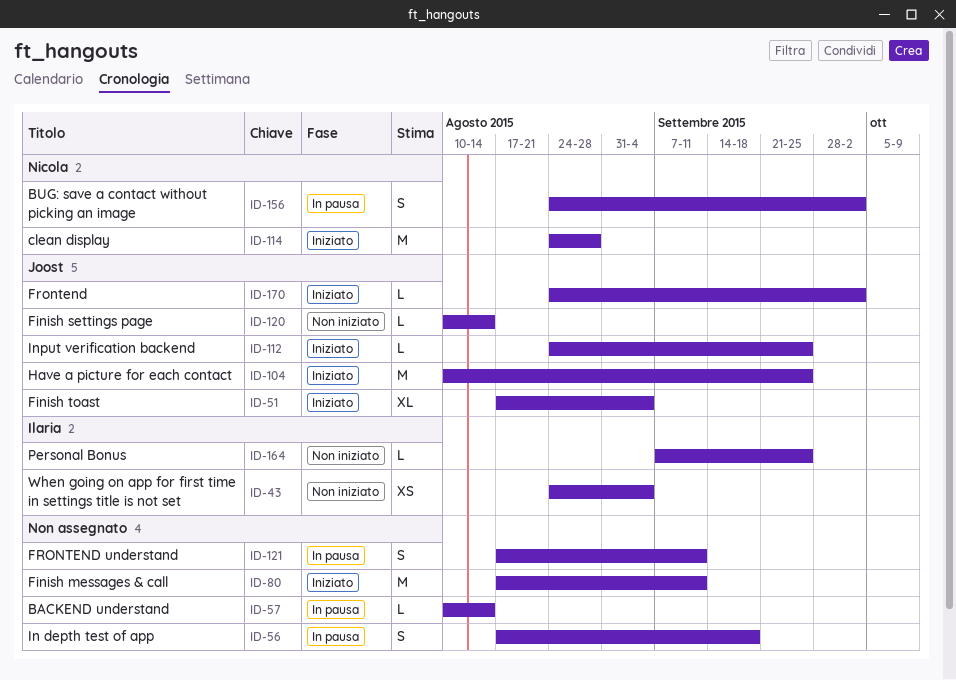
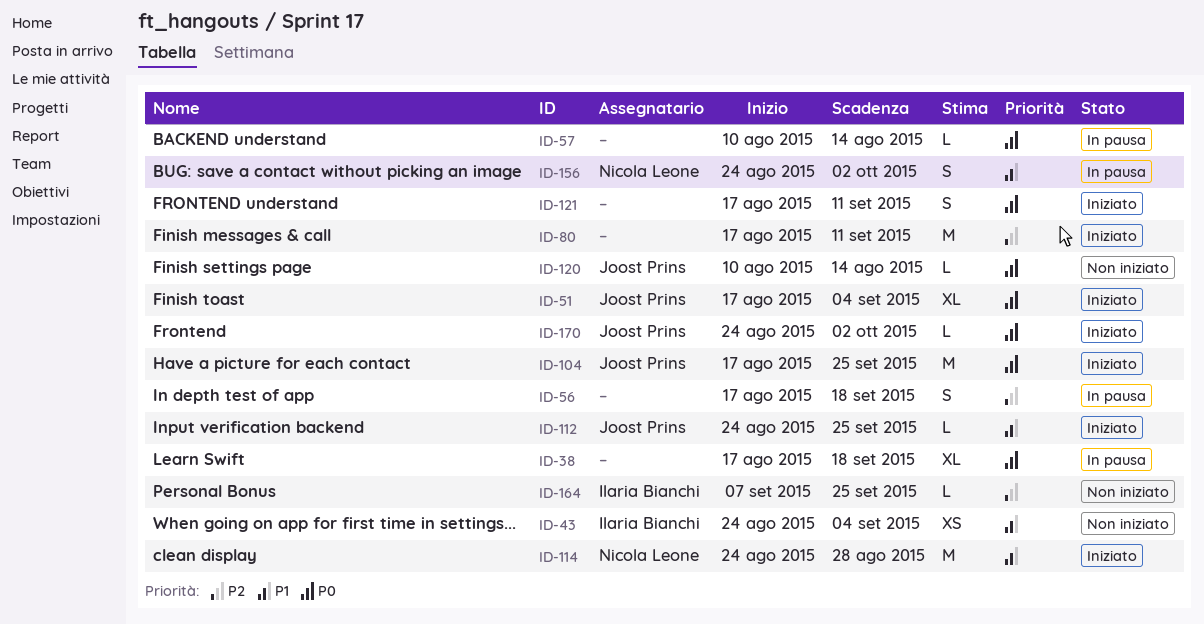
ID-38: none -> present
ID-104, start: Aug 10 -> Aug 17
ID-121, status: In pausa -> Iniziato

